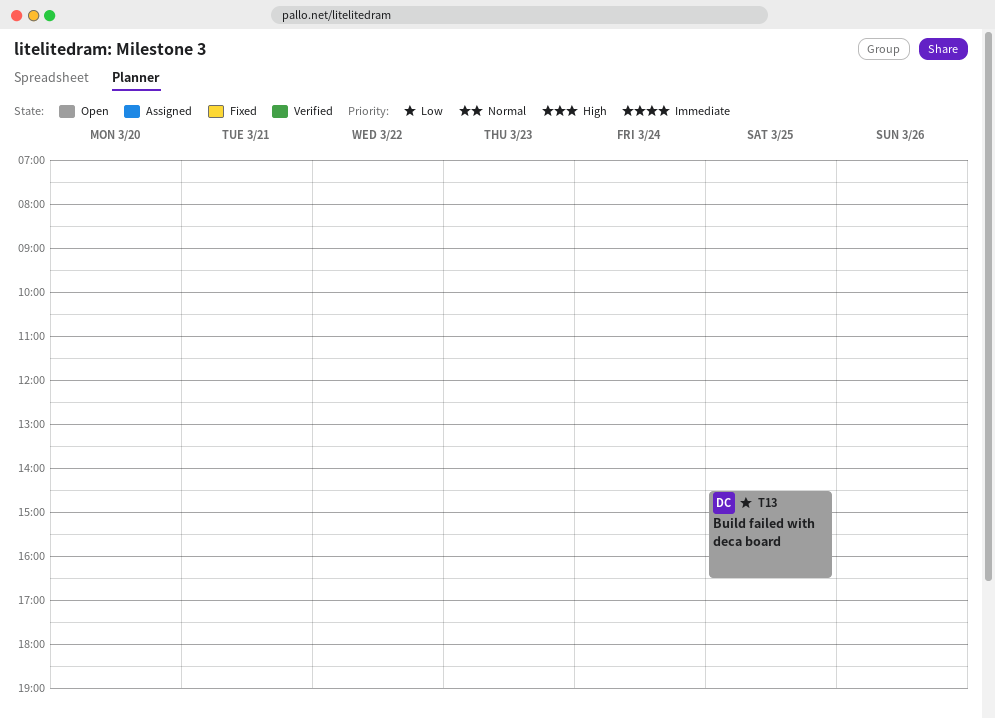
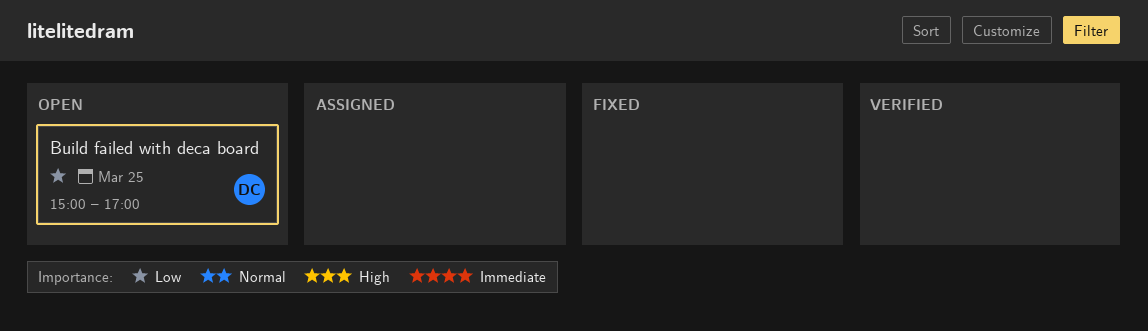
Build failed with deca board, begins: 14:30 -> 15:00
Build failed with deca board, ends: 16:30 -> 17:00

